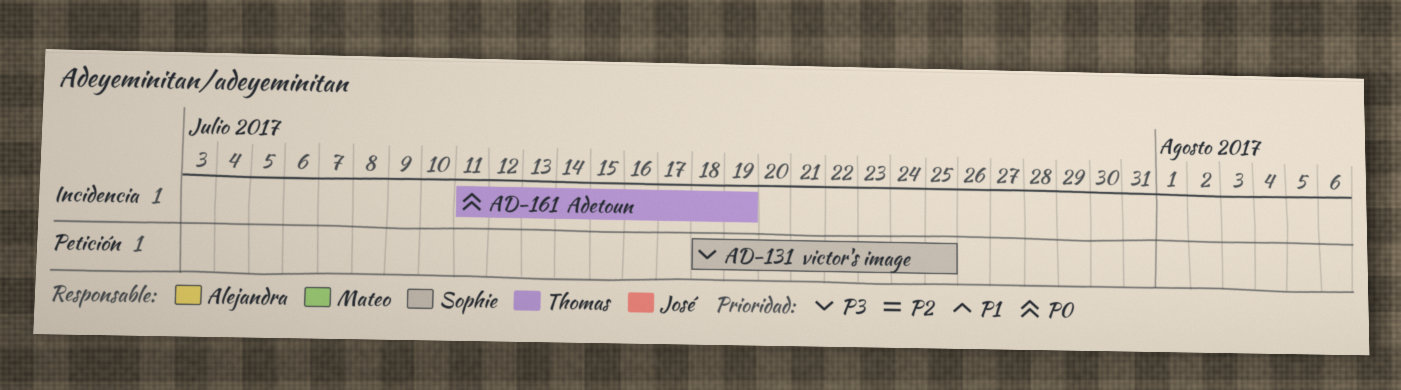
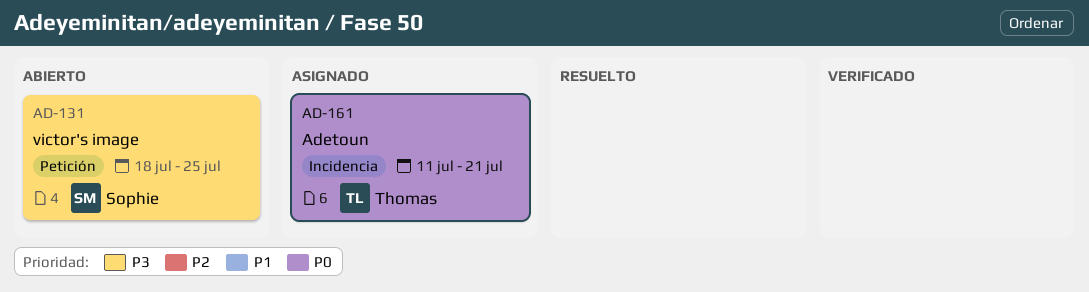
AD-161, due: Jul 19 -> Jul 21

